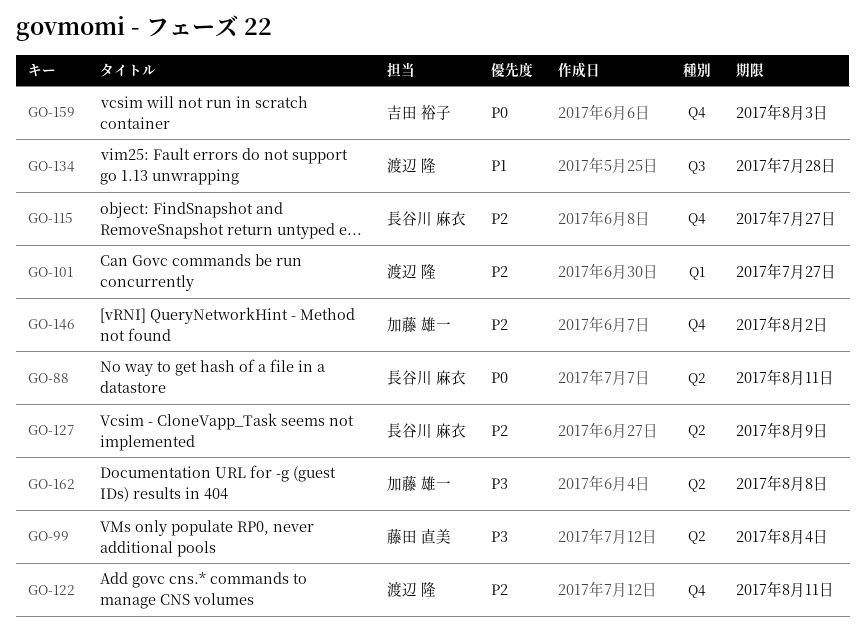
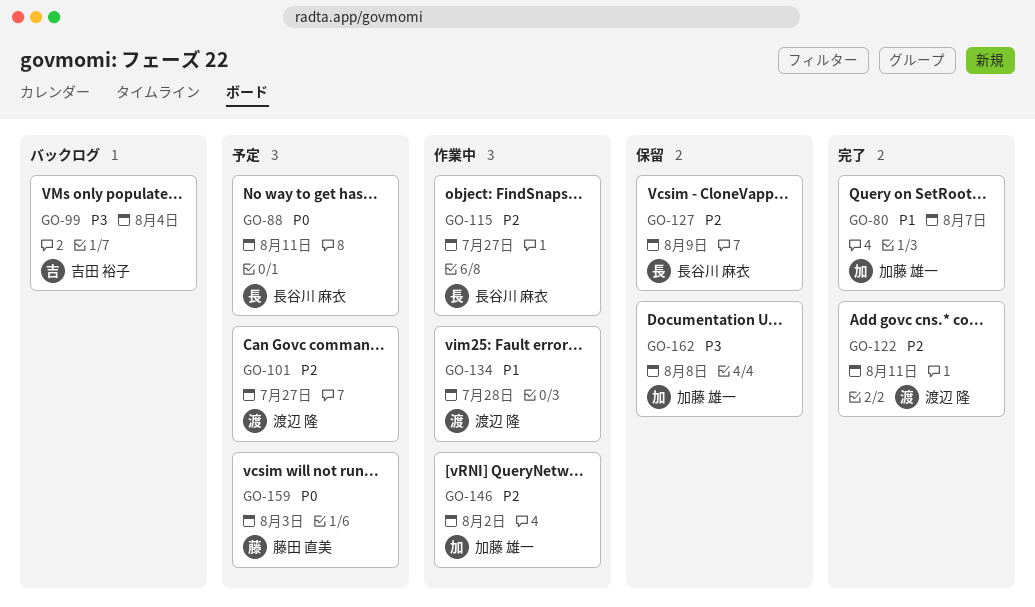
GO-80: none -> present
GO-99, owner: 藤田 直美 -> 吉田 裕子
GO-159, owner: 吉田 裕子 -> 藤田 直美

